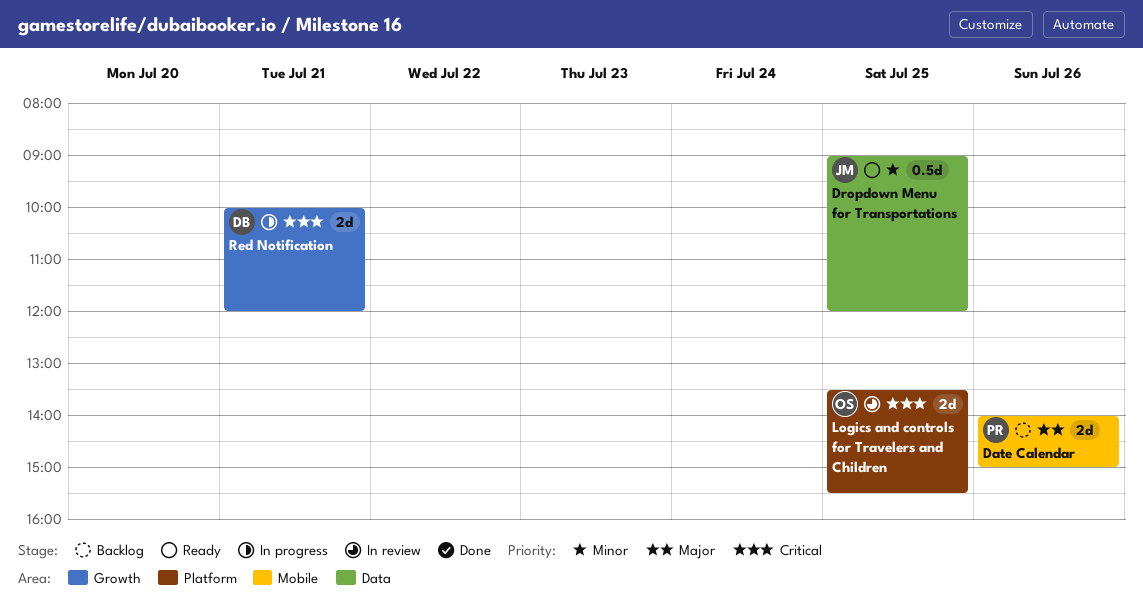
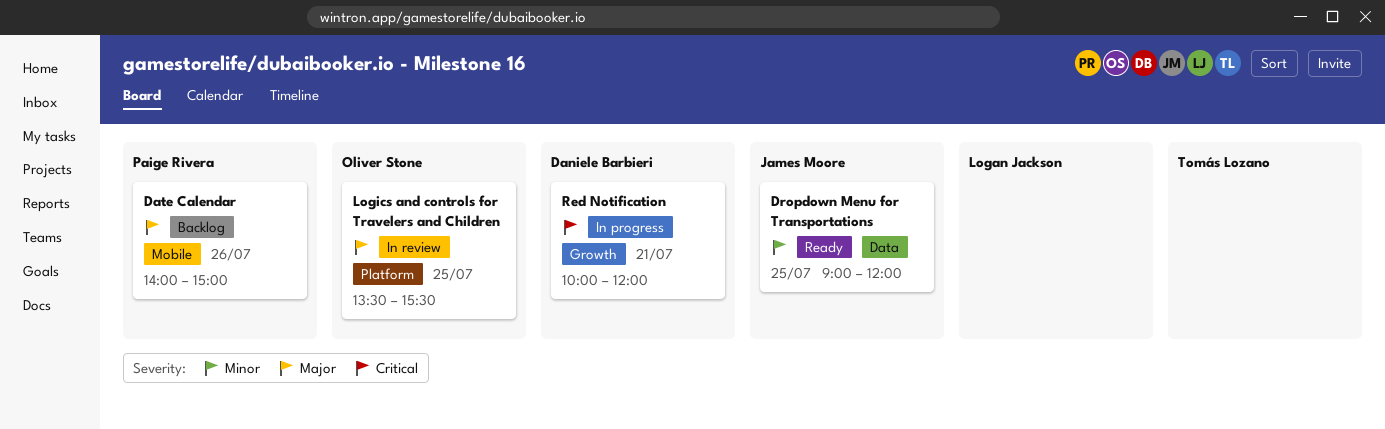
Logics and controls for Travelers and Children, priority: Critical -> Major

